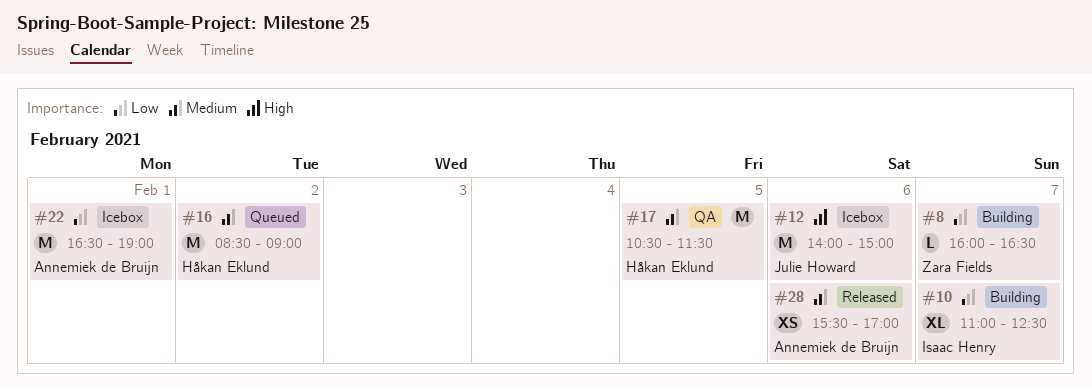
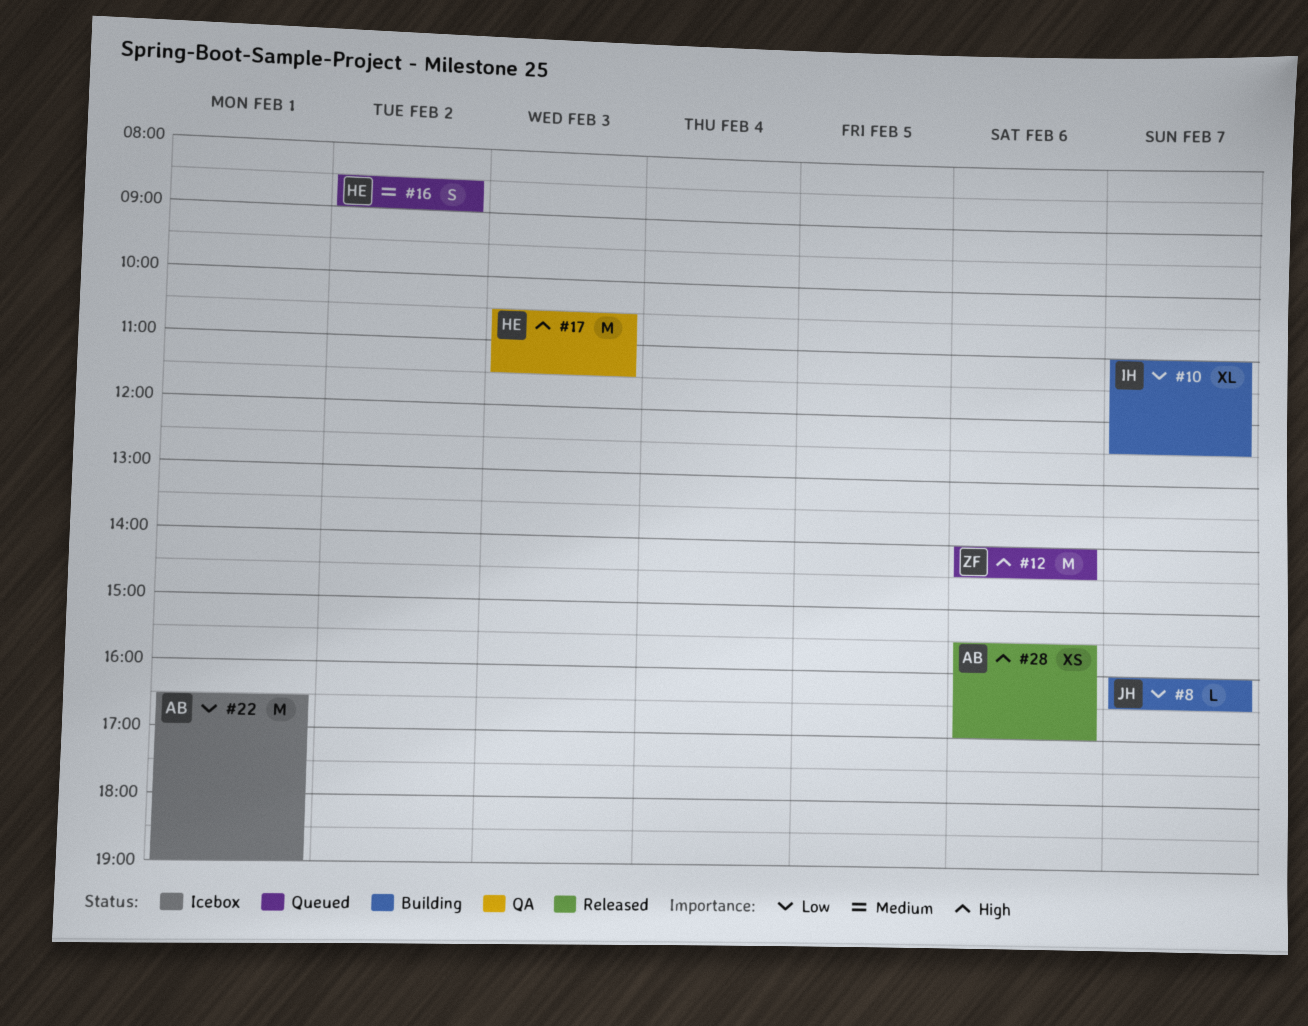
#8, owner: Zara Fields -> Julie Howard
#12, status: Icebox -> Queued
#12, owner: Julie Howard -> Zara Fields
#12, ends: 15:00 -> 14:30
#16, estimate: M -> S
#17, priority: Medium -> High
#17, day: Feb 5 -> Feb 3
#28, priority: Medium -> High

